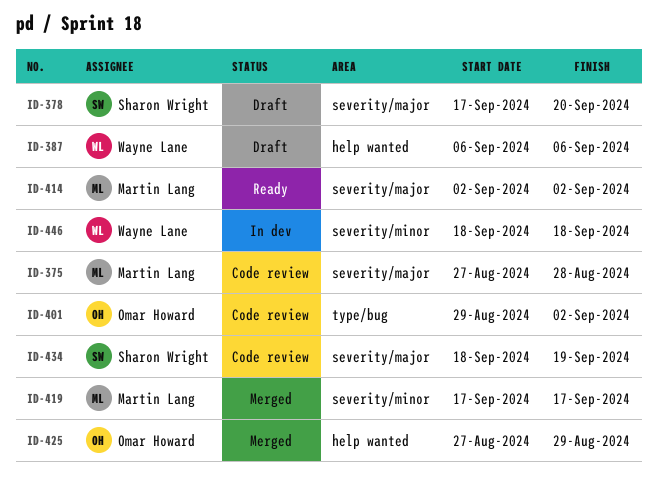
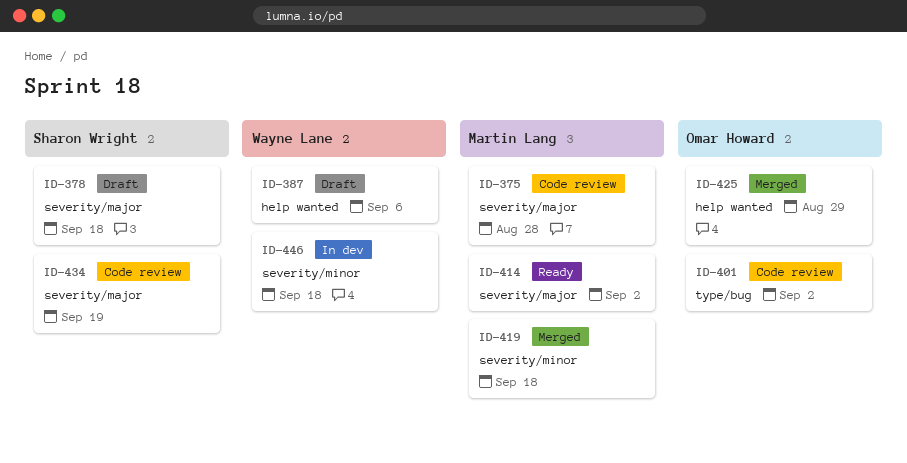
ID-378, due: Sep 20 -> Sep 18
ID-419, due: Sep 17 -> Sep 18

